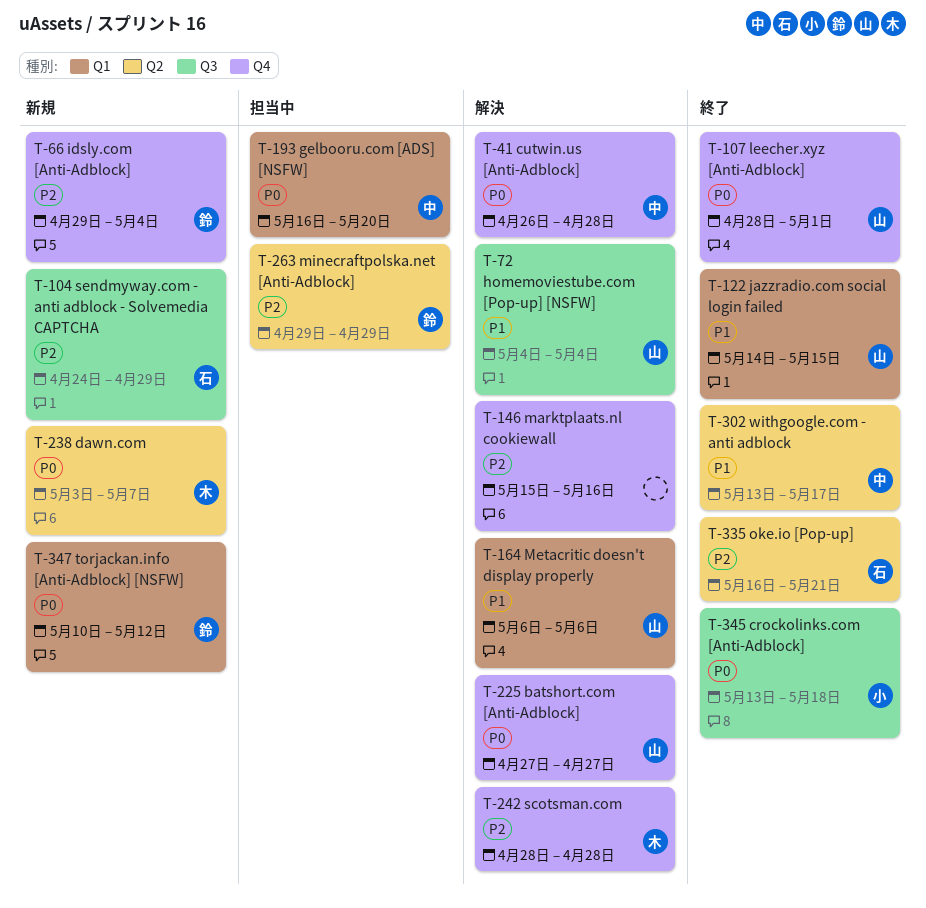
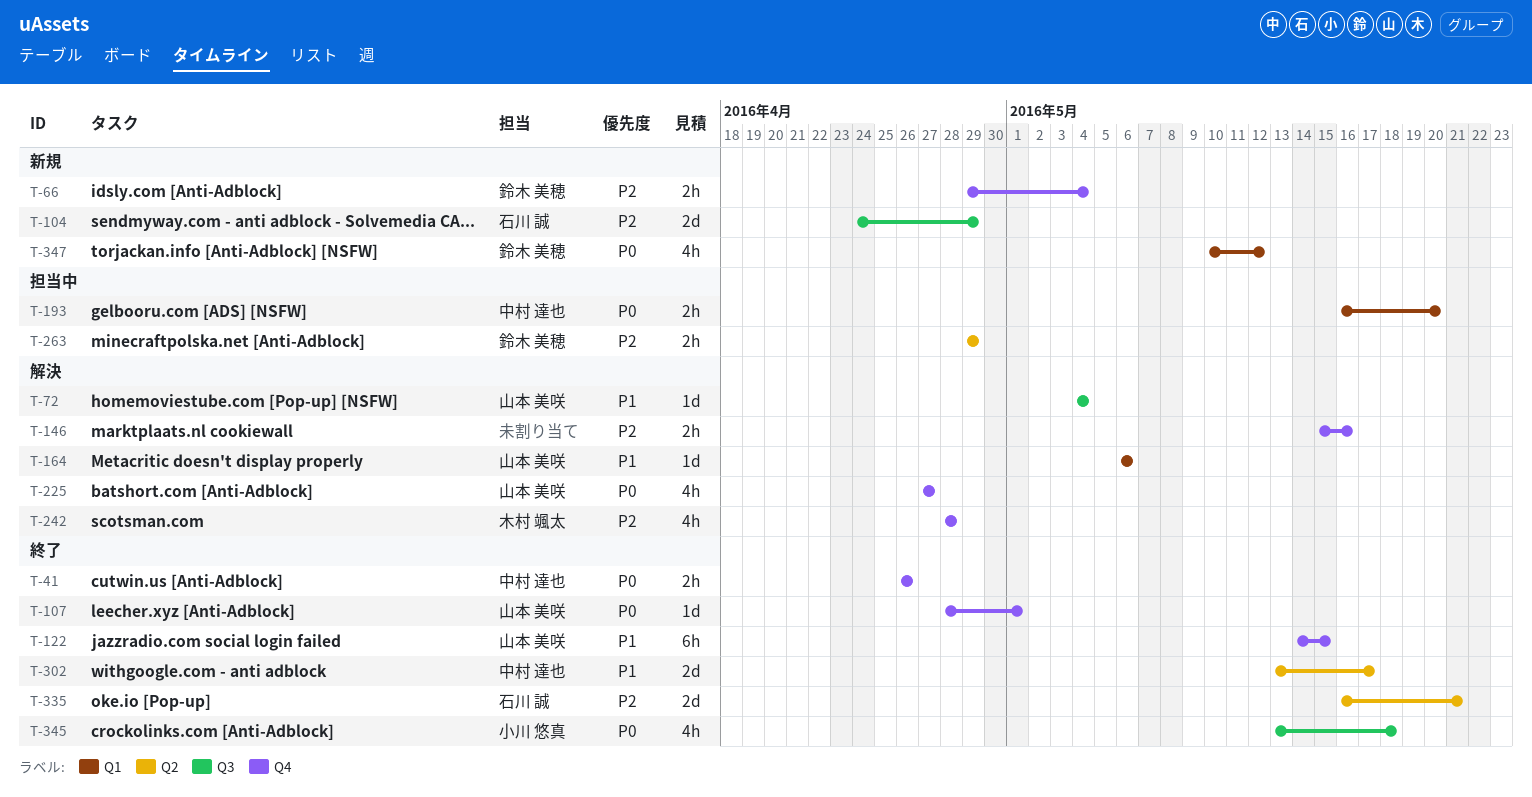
T-41, status: 解決 -> 終了
T-41, due: Apr 28 -> Apr 26
T-122, label: Q1 -> Q4
T-238: present -> none

